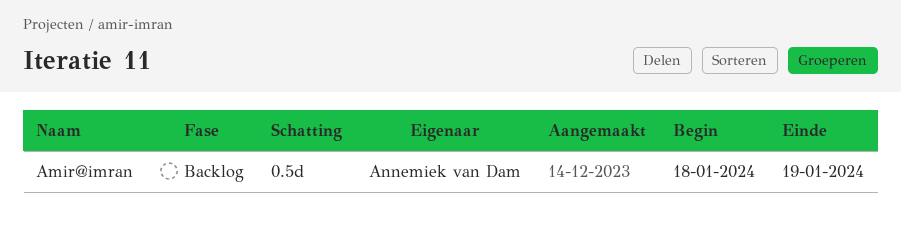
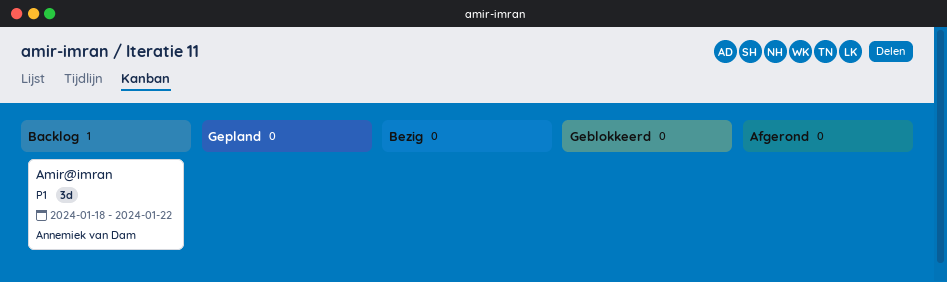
Amir@imran, estimate: 0.5d -> 3d
Amir@imran, due: Jan 19 -> Jan 22

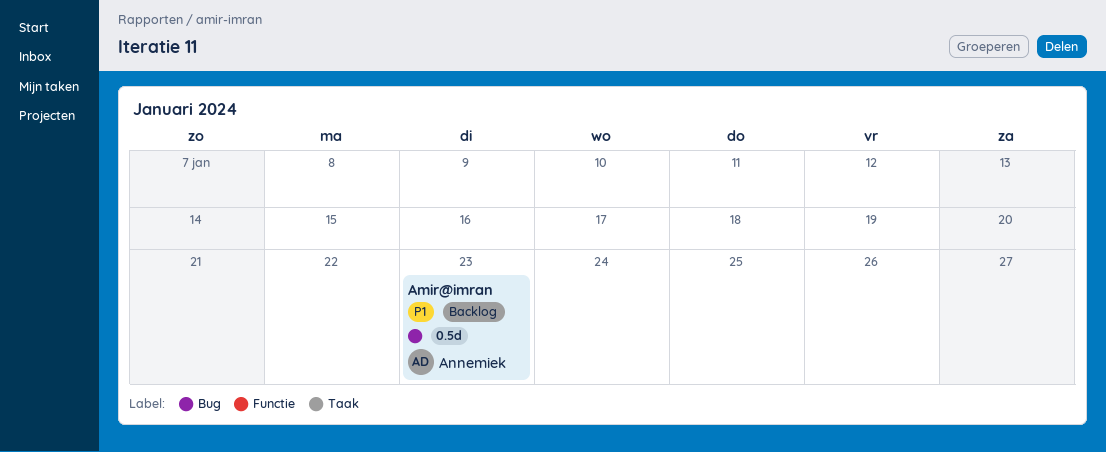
Amir@imran, estimate: 3d -> 0.5d
Amir@imran, due: Jan 22 -> Jan 23

